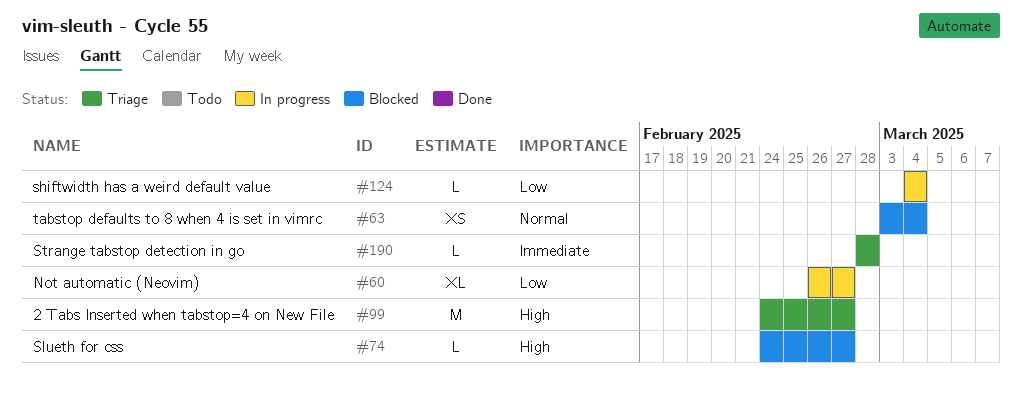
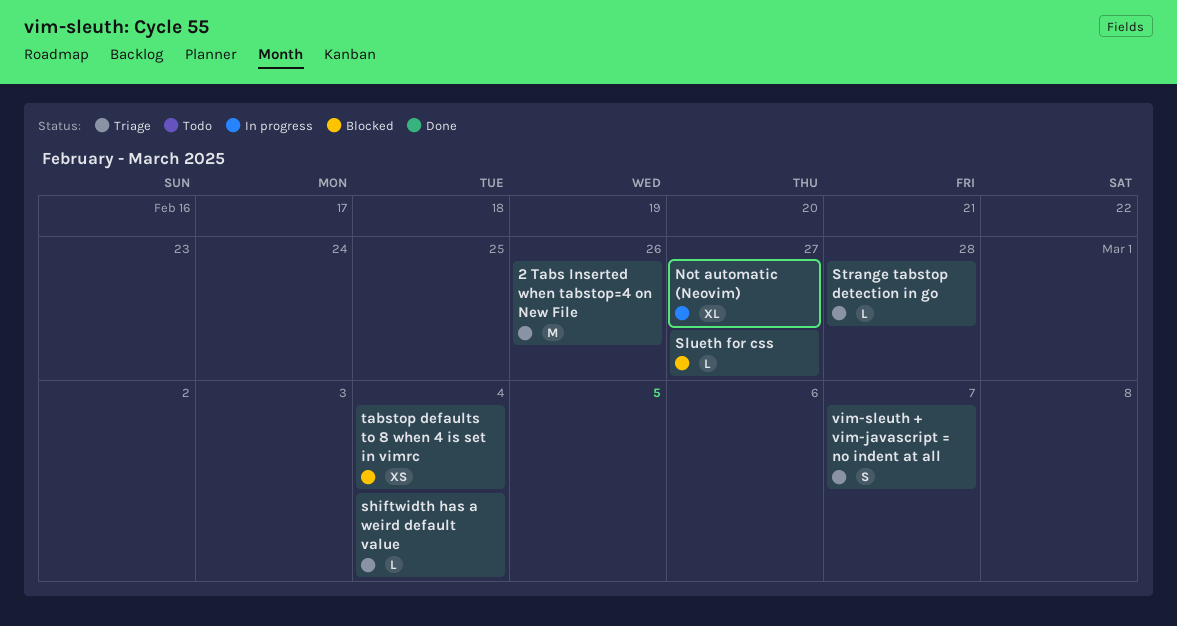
2 Tabs Inserted when tabstop=4 on New File, due: Feb 27 -> Feb 26
shiftwidth has a weird default value, status: In progress -> Triage
vim-sleuth + vim-javascript = no indent at all: none -> present

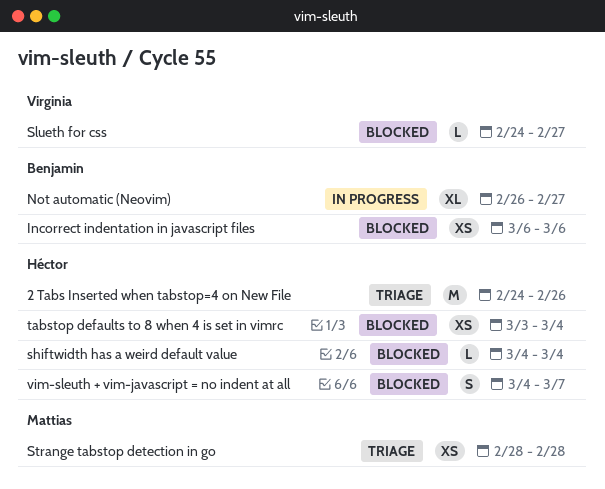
Incorrect indentation in javascript files: none -> present
shiftwidth has a weird default value, status: Triage -> Blocked
Strange tabstop detection in go, estimate: L -> XS
vim-sleuth + vim-javascript = no indent at all, status: Triage -> Blocked

